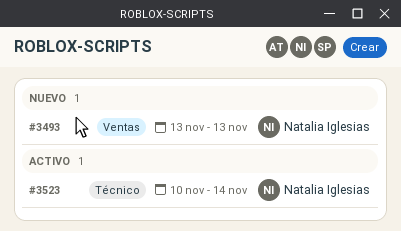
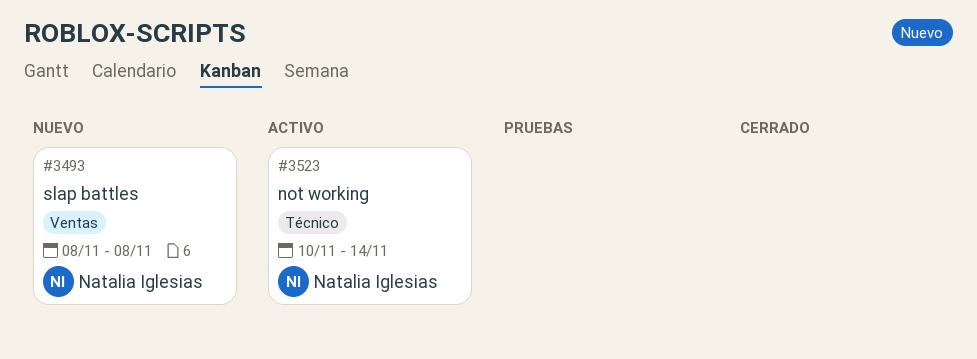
#3493, start: Nov 13 -> Nov 8
#3493, due: Nov 13 -> Nov 8

